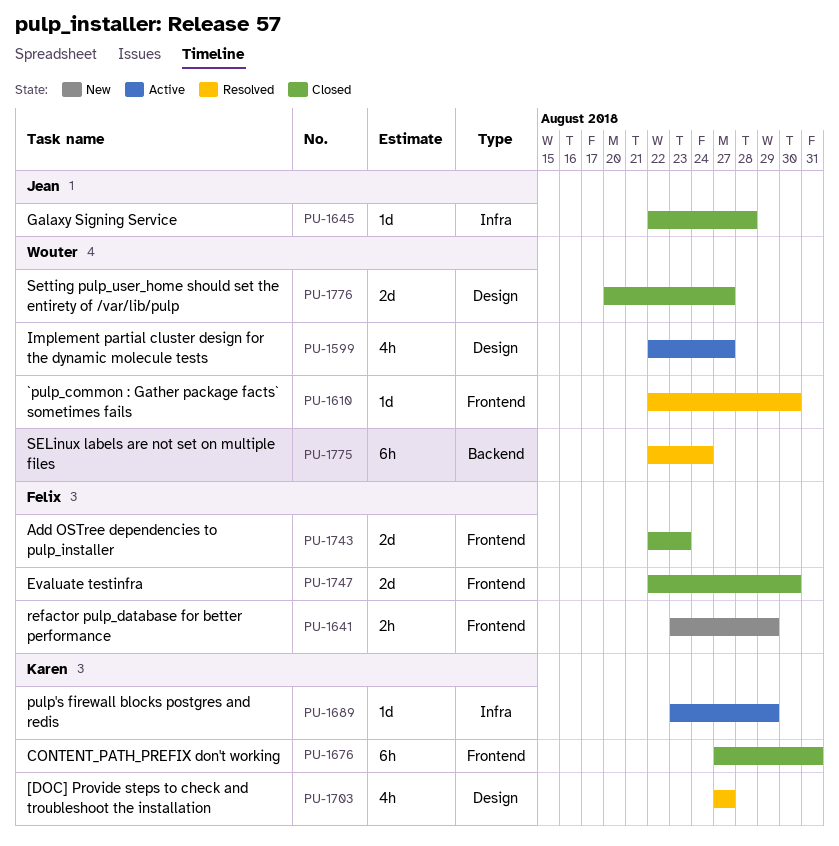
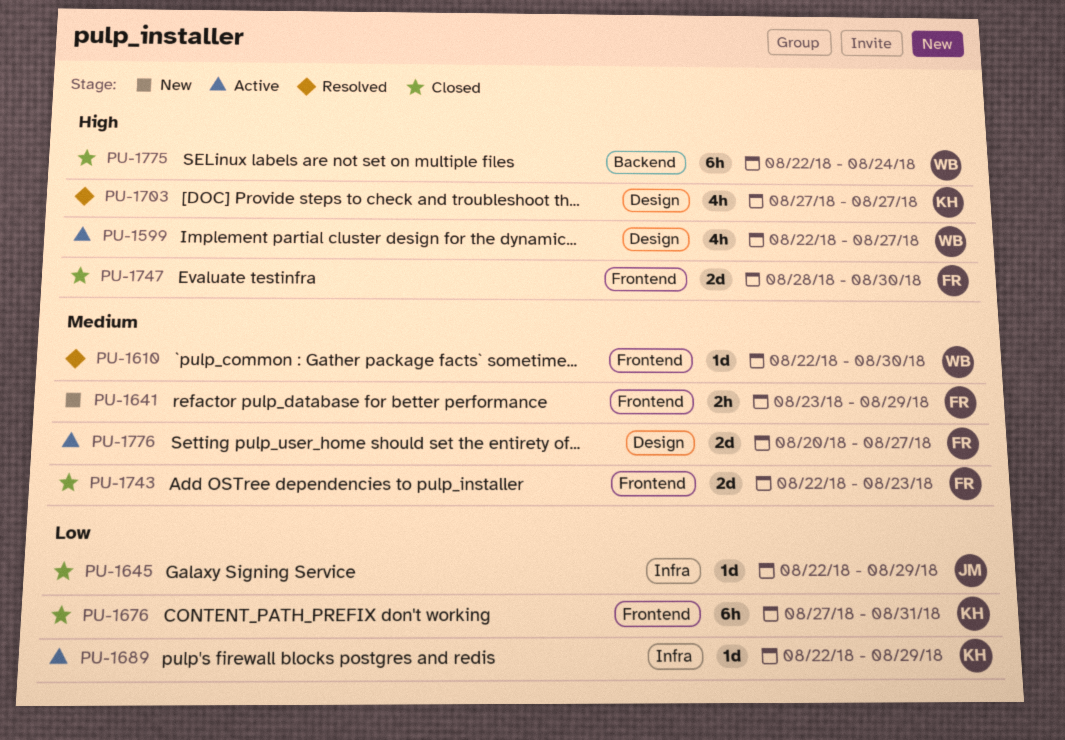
PU-1645, due: Aug 28 -> Aug 29
PU-1689, start: Aug 23 -> Aug 22
PU-1747, start: Aug 22 -> Aug 28
PU-1775, status: Resolved -> Closed
PU-1776, status: Closed -> Active
PU-1776, owner: Wouter -> Felix

